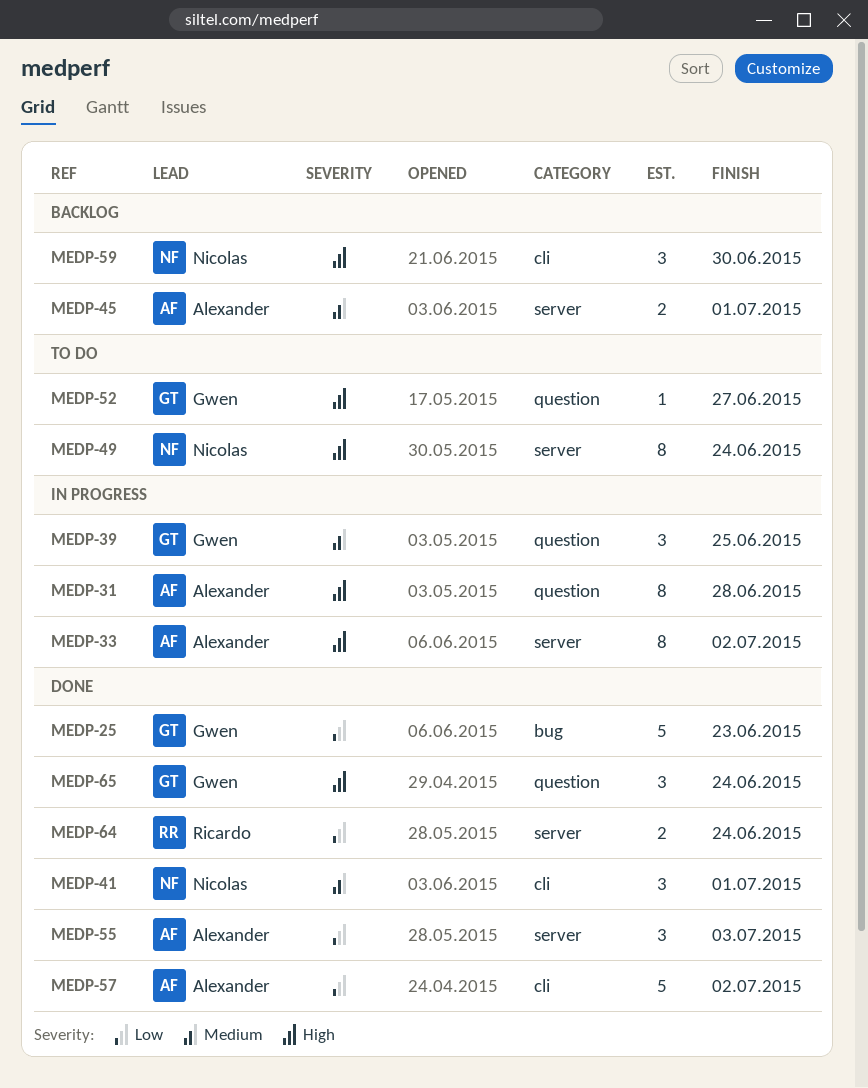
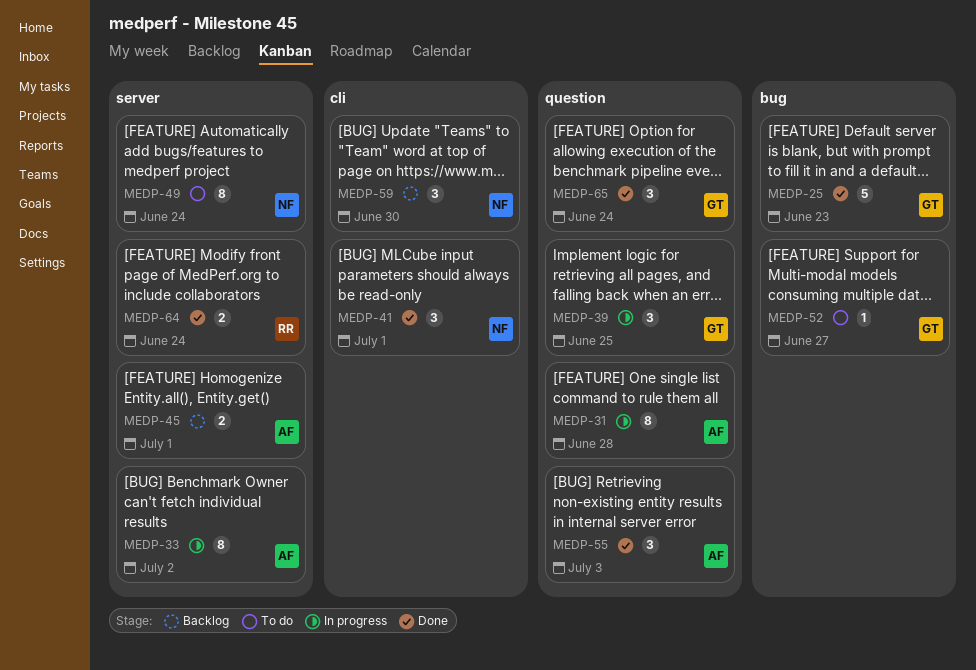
MEDP-52, label: question -> bug
MEDP-55, label: server -> question
MEDP-57: present -> none

